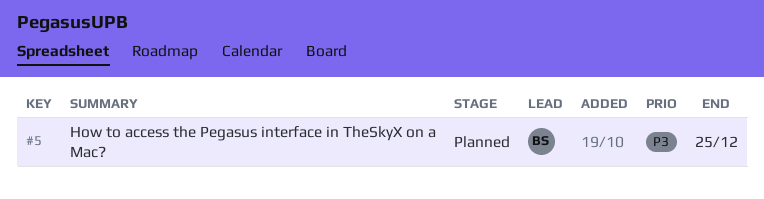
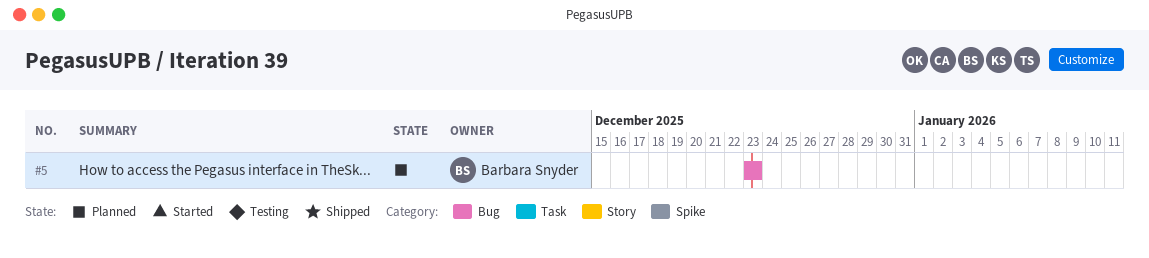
#5, due: Dec 25 -> Dec 23

